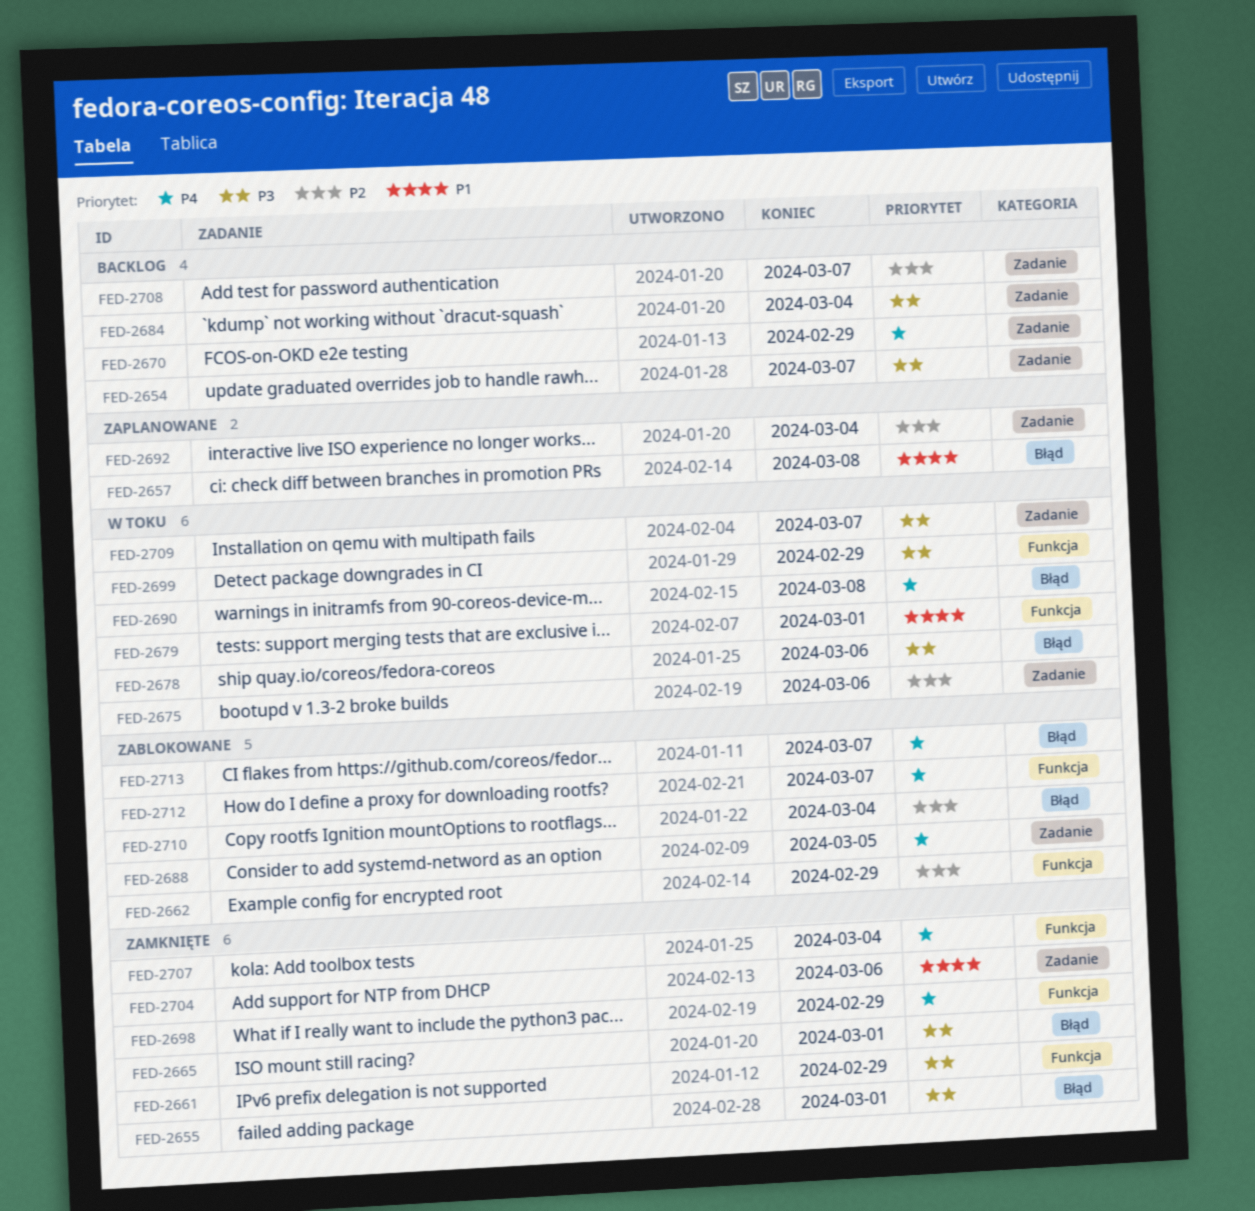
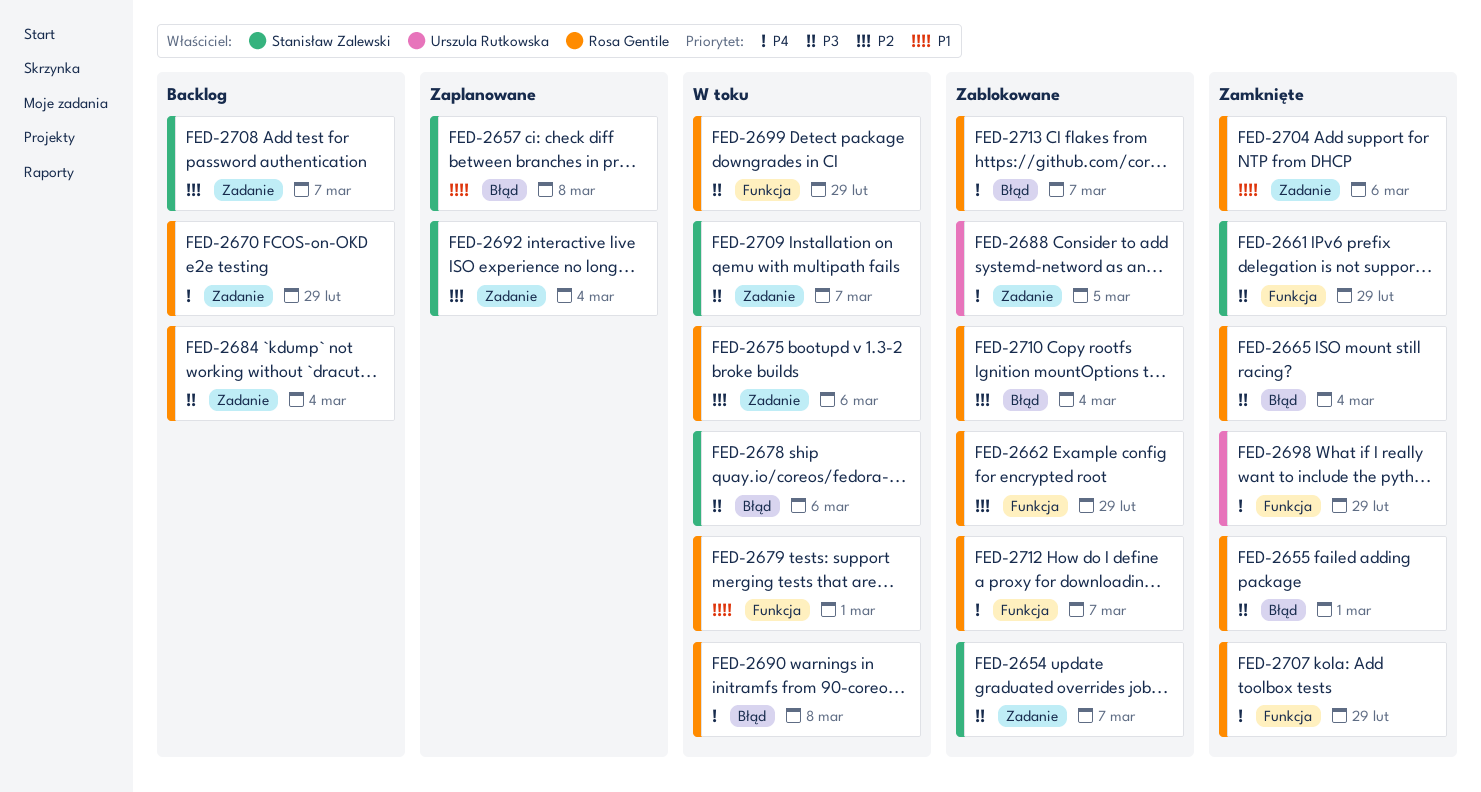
FED-2654, status: Backlog -> Zablokowane
FED-2665, due: Mar 1 -> Mar 4
FED-2707, due: Mar 4 -> Feb 29

